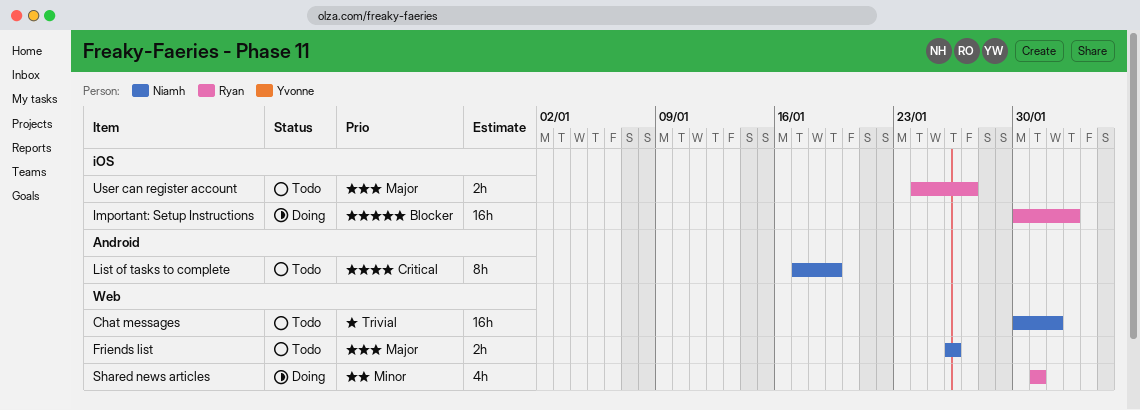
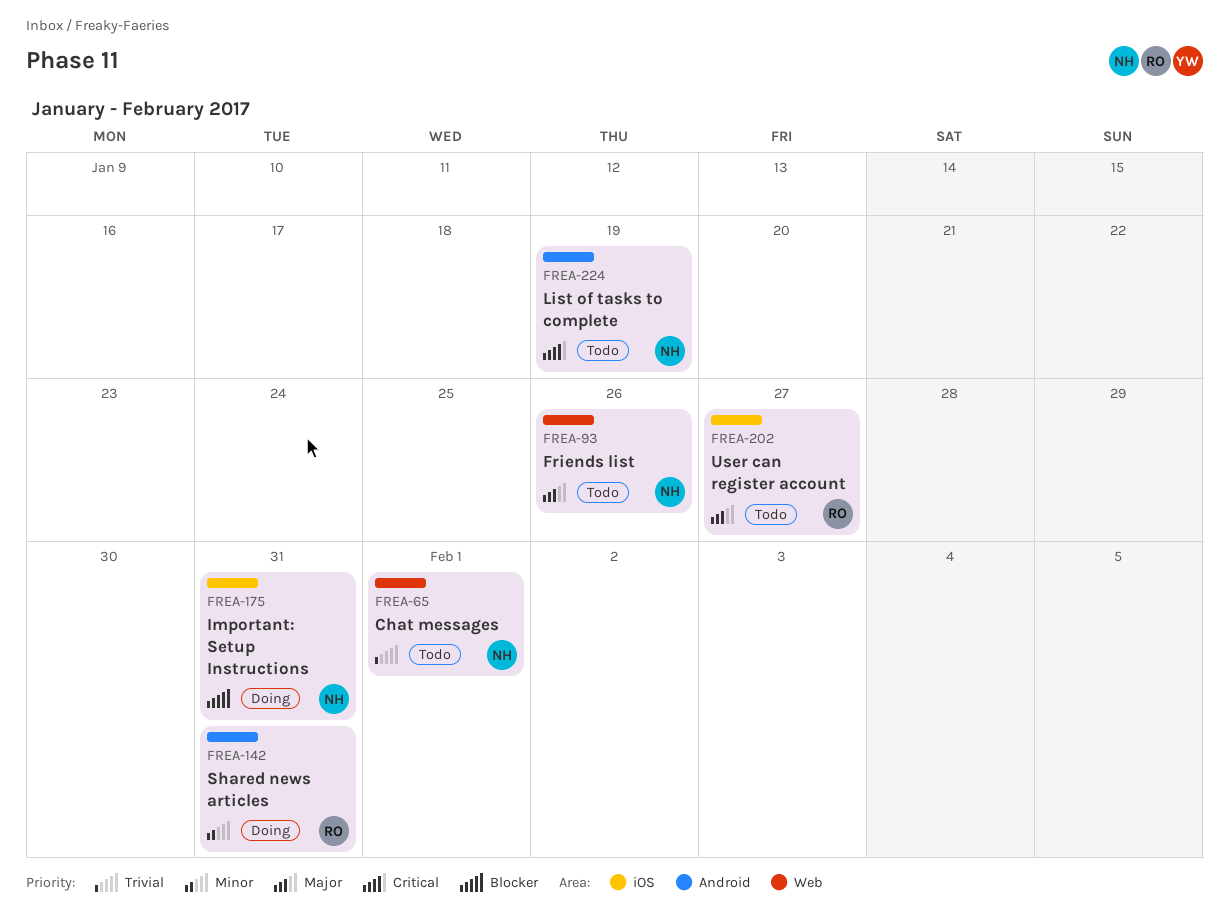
Important: Setup Instructions, owner: Ryan -> Niamh
Important: Setup Instructions, due: Feb 2 -> Jan 31
Shared news articles, label: Web -> Android

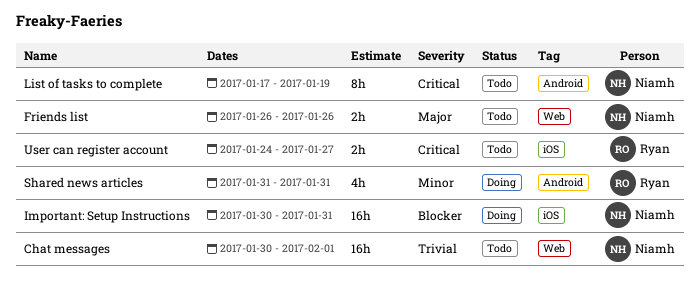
User can register account, priority: Major -> Critical

